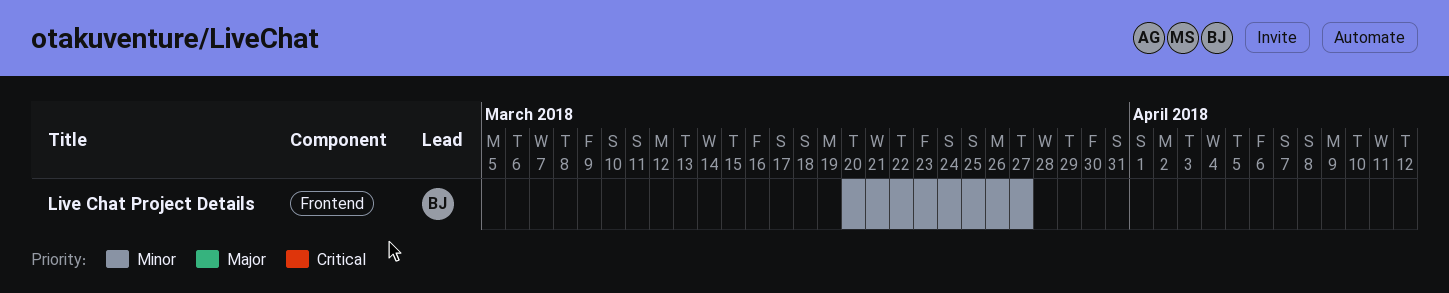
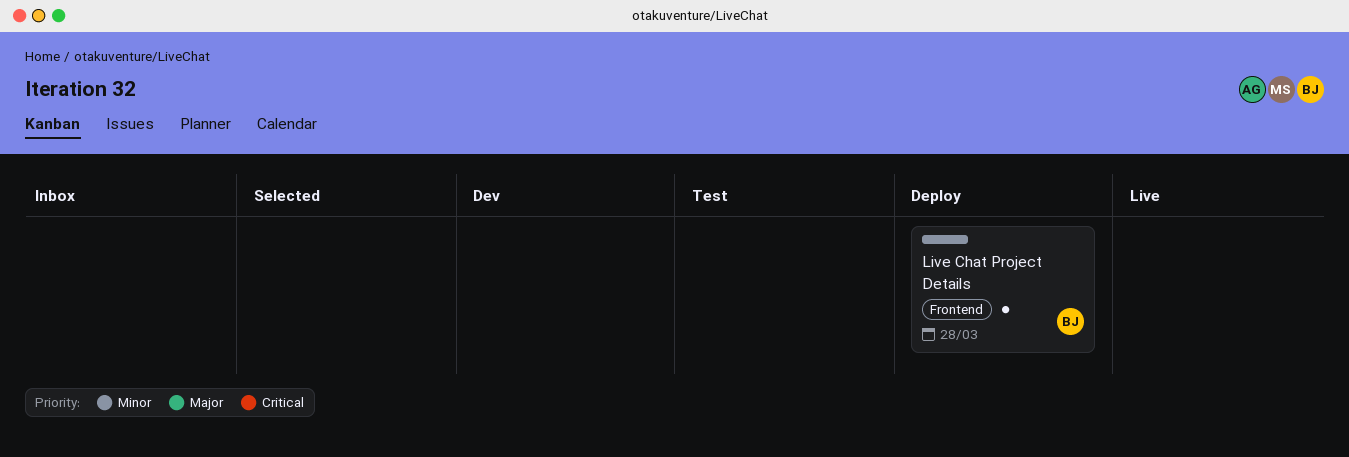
Live Chat Project Details, due: Mar 27 -> Mar 28

